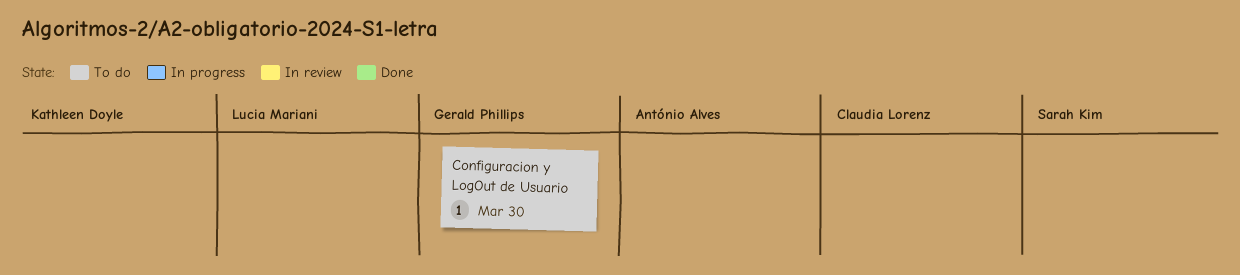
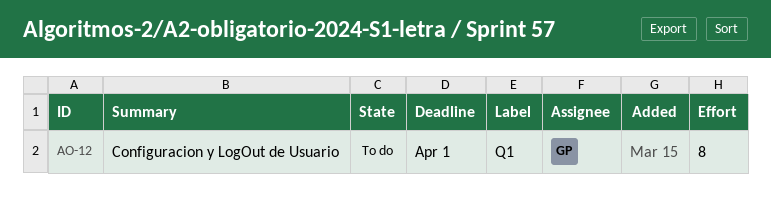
Configuracion y LogOut de Usuario, estimate: 1 -> 8
Configuracion y LogOut de Usuario, due: Mar 30 -> Apr 1

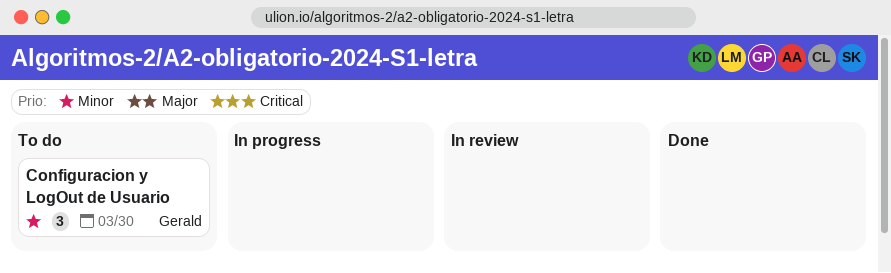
Configuracion y LogOut de Usuario, estimate: 8 -> 3
Configuracion y LogOut de Usuario, due: Apr 1 -> Mar 30

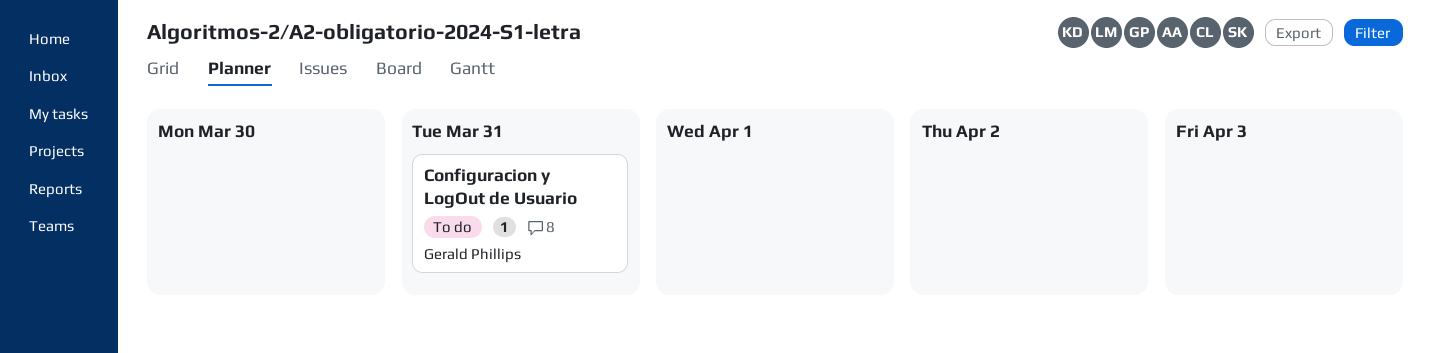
Configuracion y LogOut de Usuario, estimate: 3 -> 1
Configuracion y LogOut de Usuario, due: Mar 30 -> Mar 31

